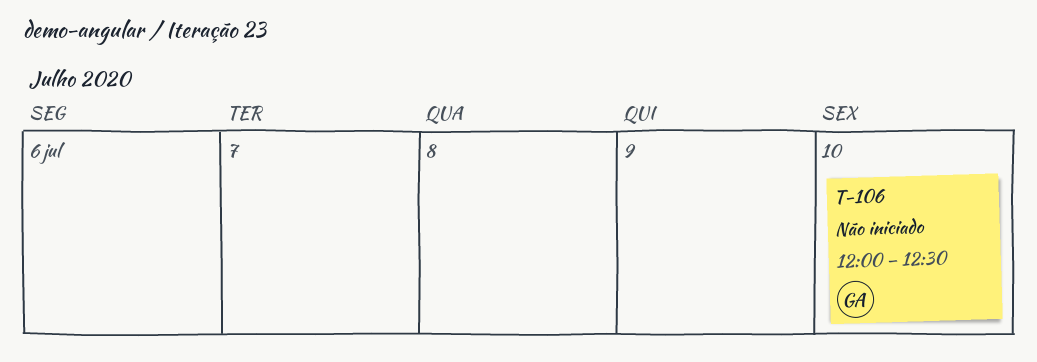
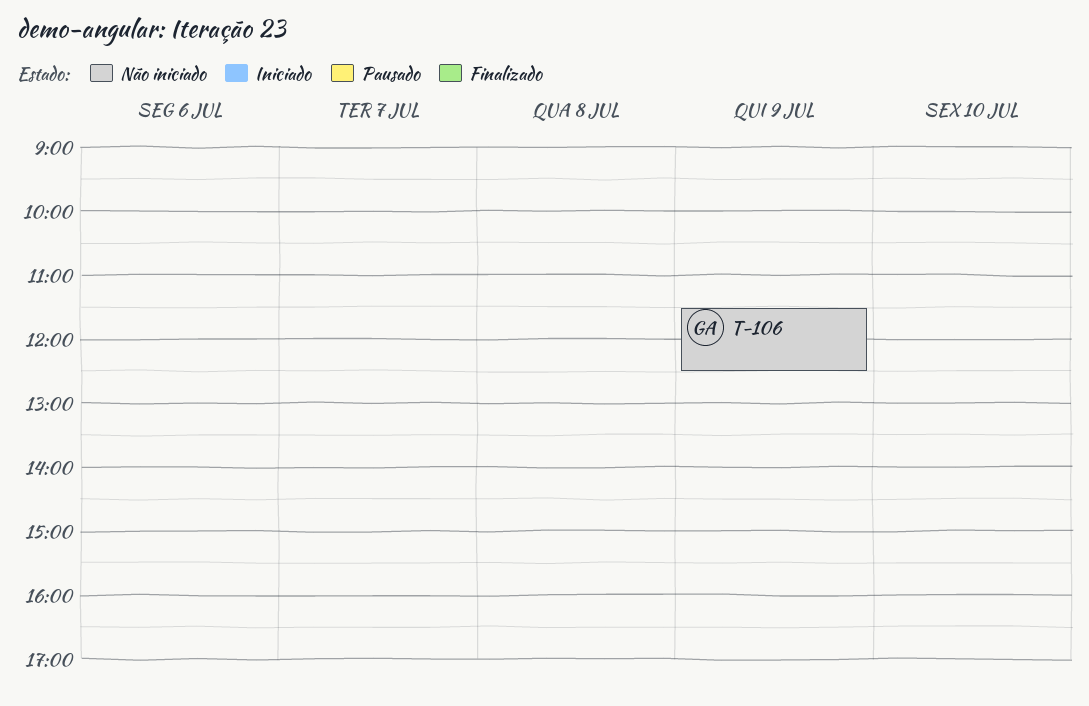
T-106, day: Jul 10 -> Jul 9
T-106, begins: 12:00 -> 11:30

